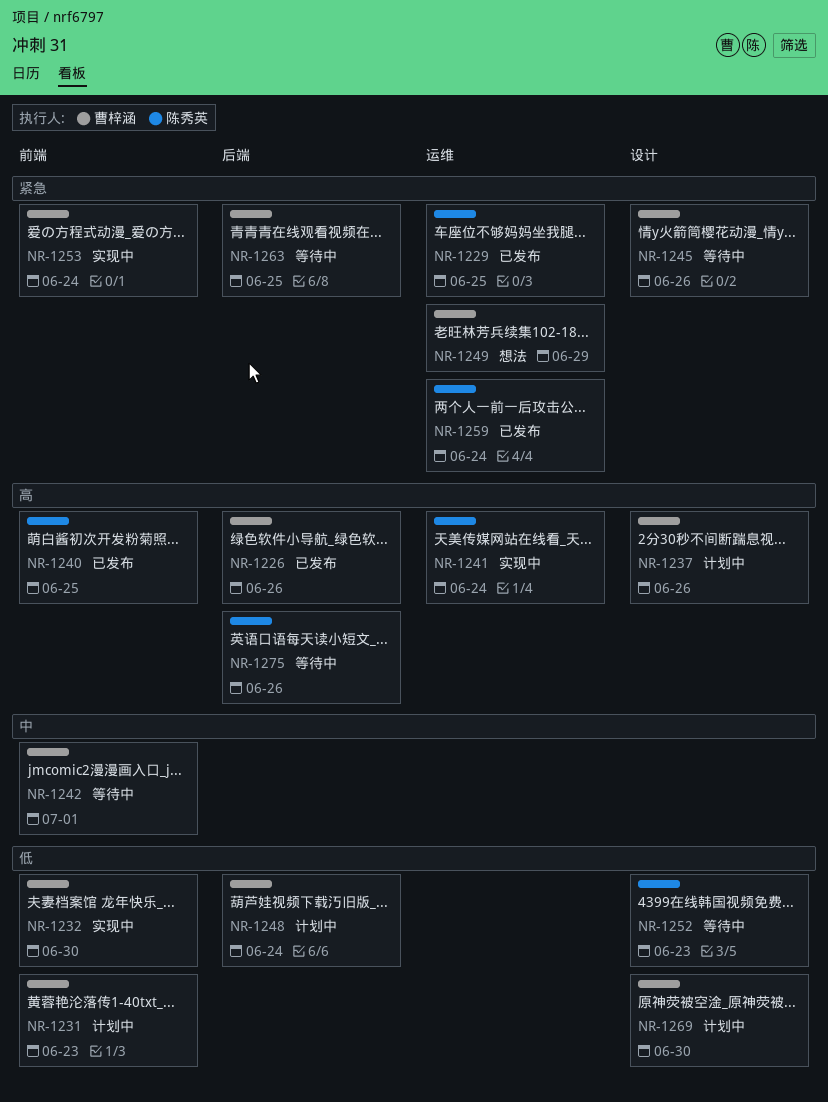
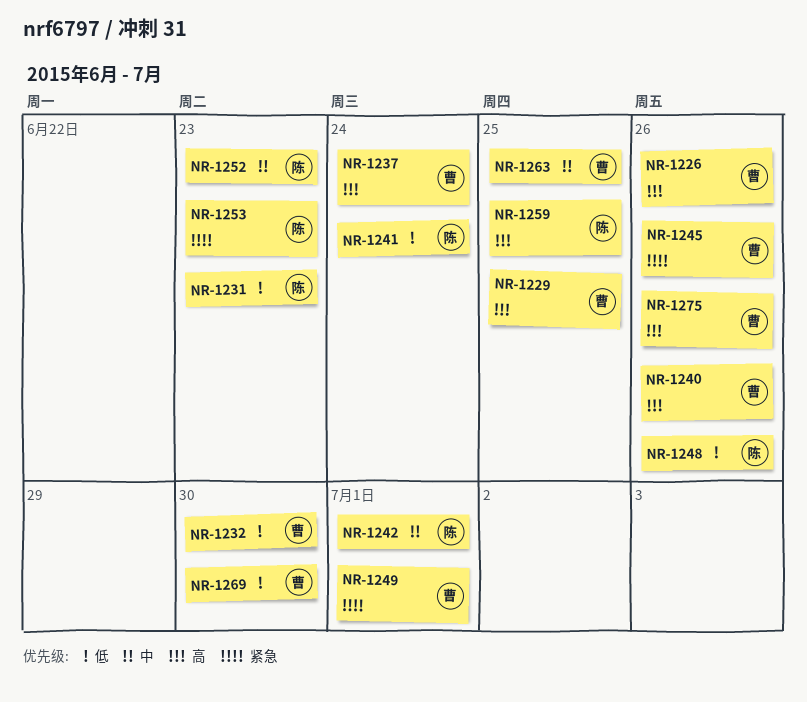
NR-1229, owner: 陈秀英 -> 曹梓涵
NR-1229, priority: 紧急 -> 高
NR-1231, owner: 曹梓涵 -> 陈秀英
NR-1237, due: Jun 26 -> Jun 24
NR-1240, owner: 陈秀英 -> 曹梓涵
NR-1240, due: Jun 25 -> Jun 26
NR-1241, priority: 高 -> 低
NR-1242, owner: 曹梓涵 -> 陈秀英
NR-1248, owner: 曹梓涵 -> 陈秀英
NR-1248, due: Jun 24 -> Jun 26
NR-1249, due: Jun 29 -> Jul 1
NR-1252, priority: 低 -> 中
NR-1253, owner: 曹梓涵 -> 陈秀英
NR-1253, due: Jun 24 -> Jun 23
NR-1259, priority: 紧急 -> 高
NR-1259, due: Jun 24 -> Jun 25
NR-1263, priority: 紧急 -> 中
NR-1275, owner: 陈秀英 -> 曹梓涵

